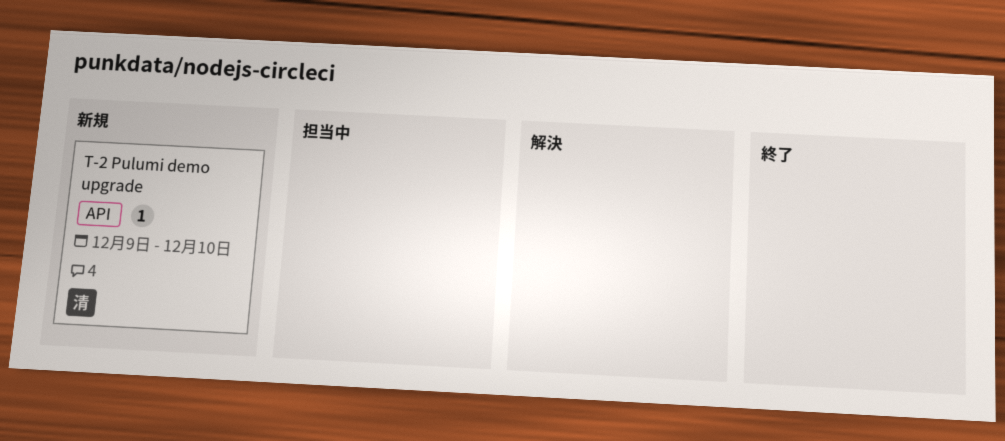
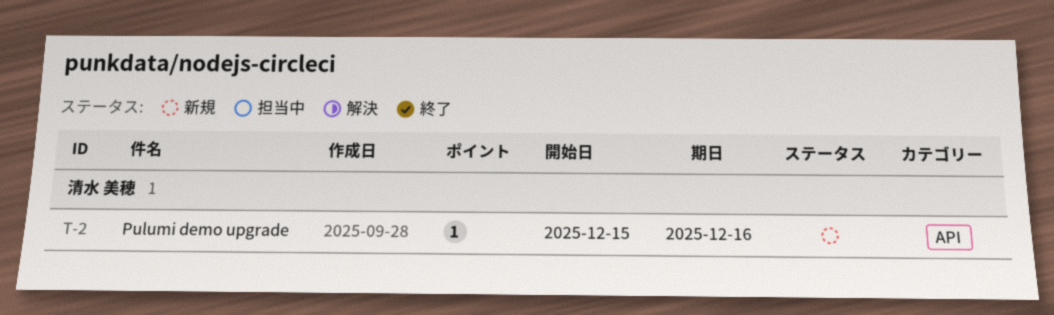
T-2, start: Dec 9 -> Dec 15
T-2, due: Dec 10 -> Dec 16

